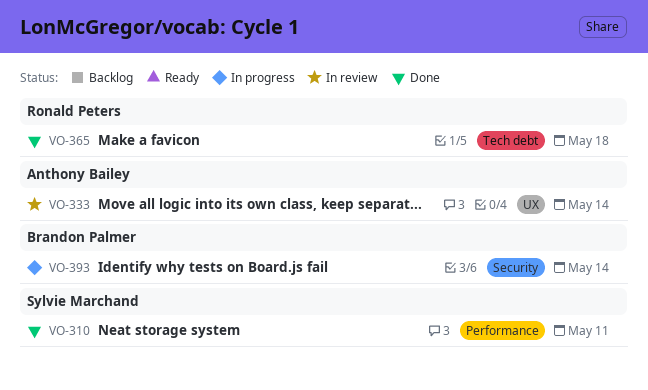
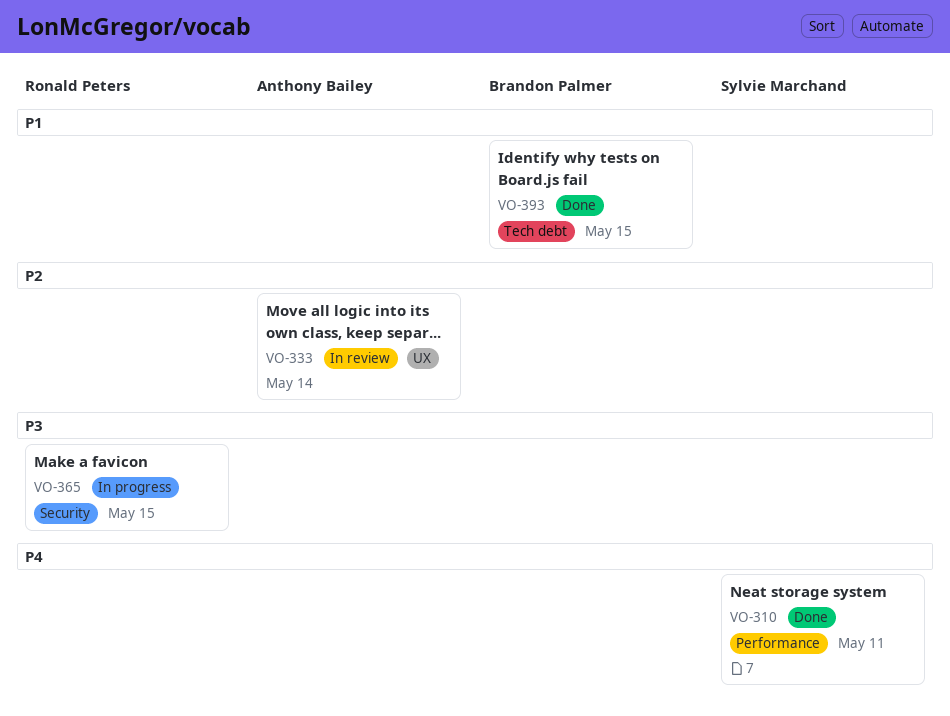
VO-365, status: Done -> In progress
VO-365, label: Tech debt -> Security
VO-365, due: May 18 -> May 15
VO-393, status: In progress -> Done
VO-393, label: Security -> Tech debt
VO-393, due: May 14 -> May 15

